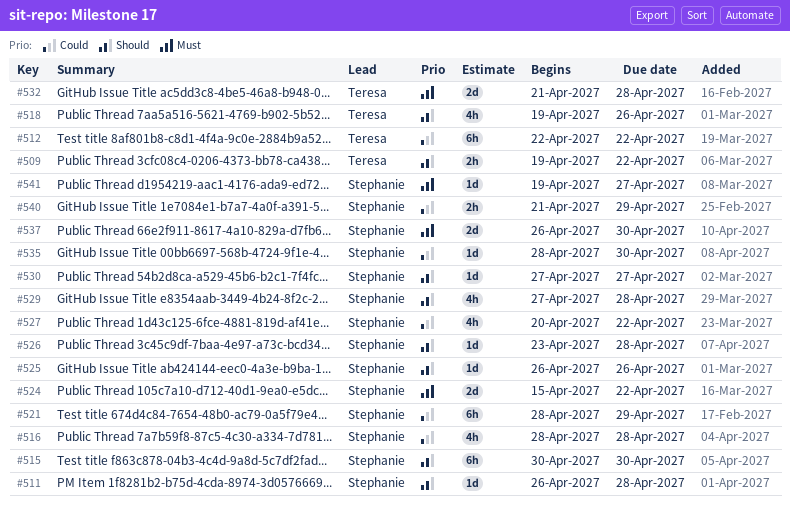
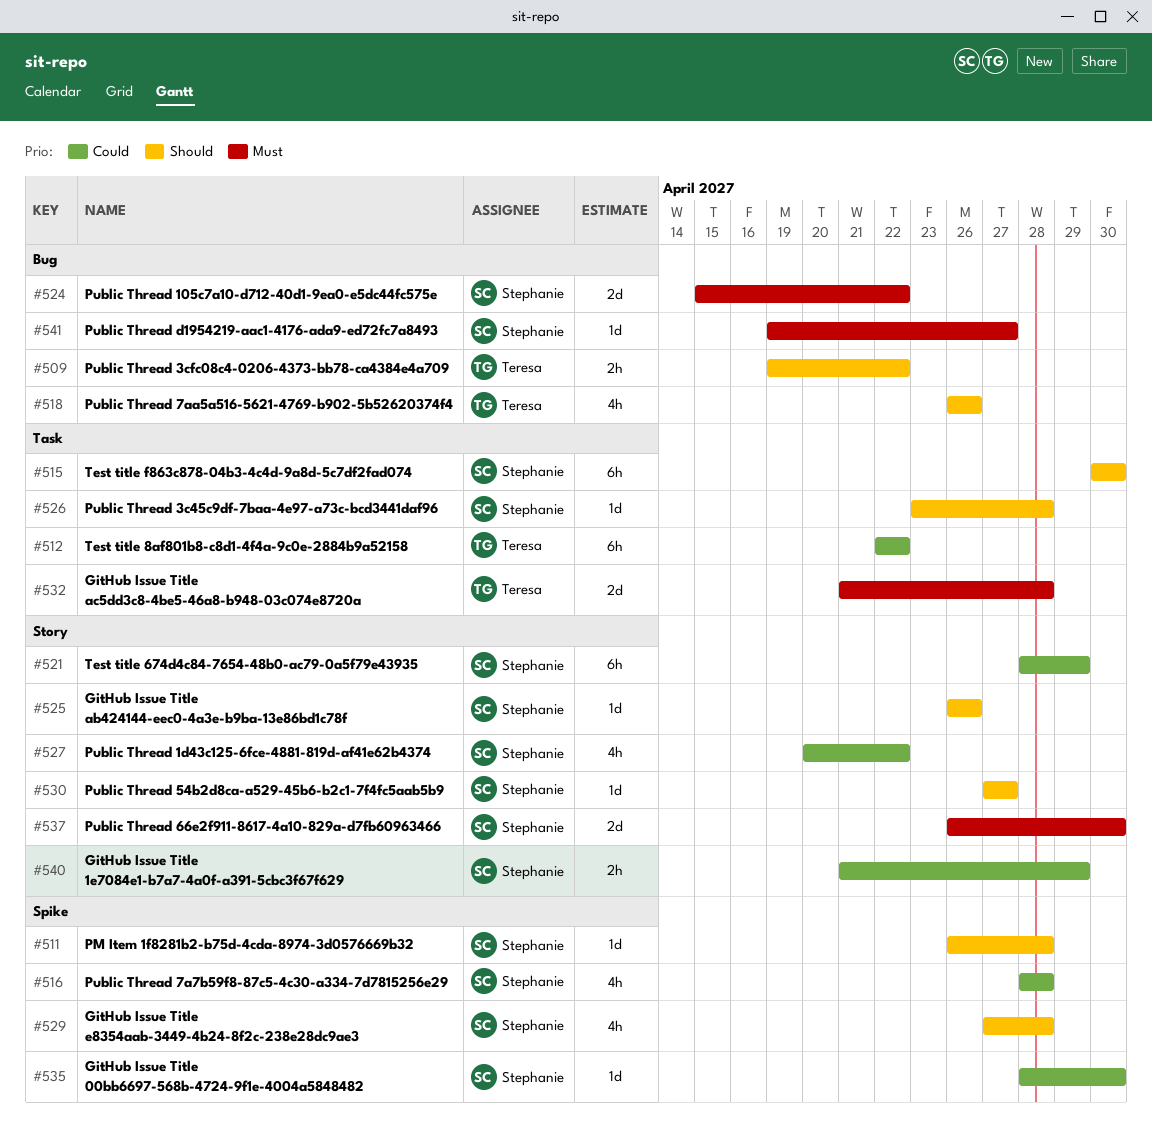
#518, start: Apr 19 -> Apr 26

